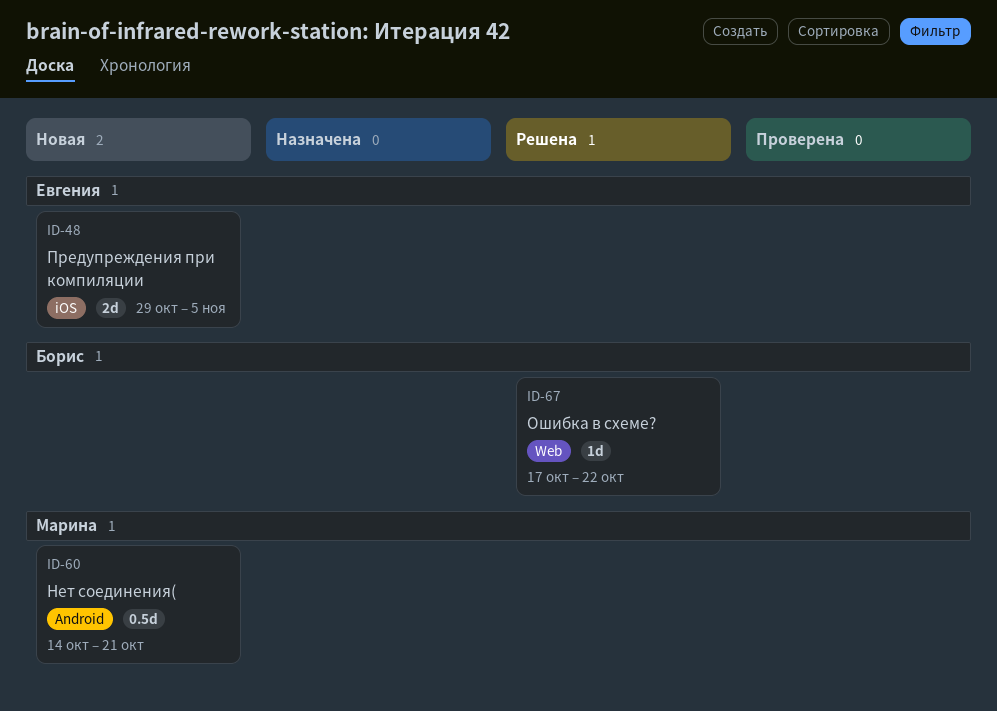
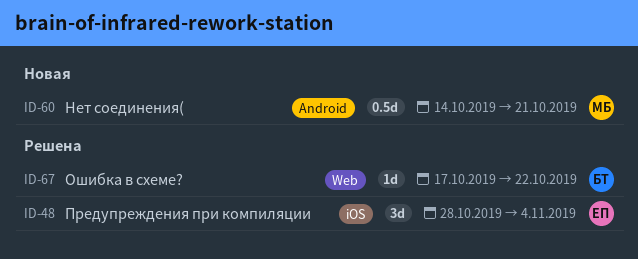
ID-48, status: Новая -> Решена
ID-48, estimate: 2d -> 3d
ID-48, start: Oct 29 -> Oct 28
ID-48, due: Nov 5 -> Nov 4

